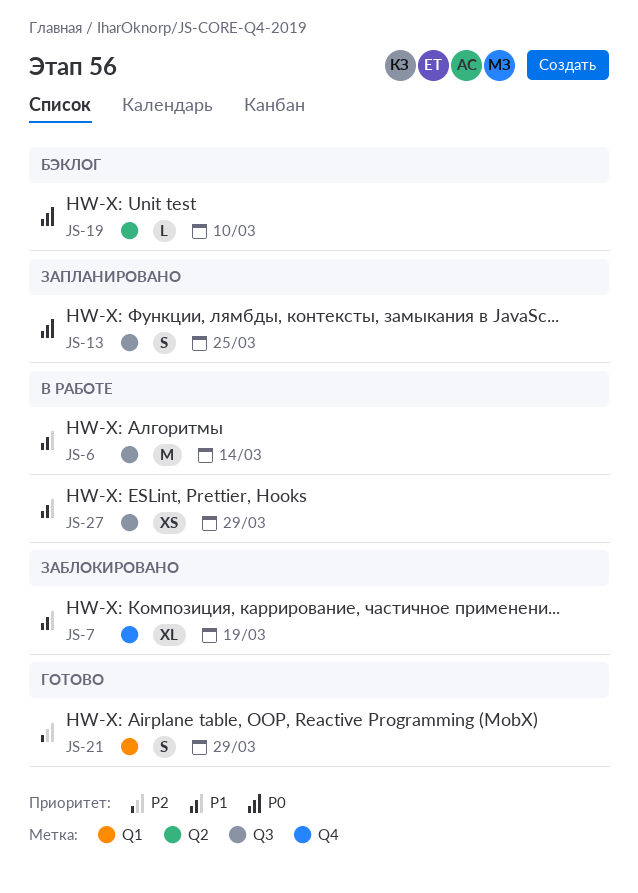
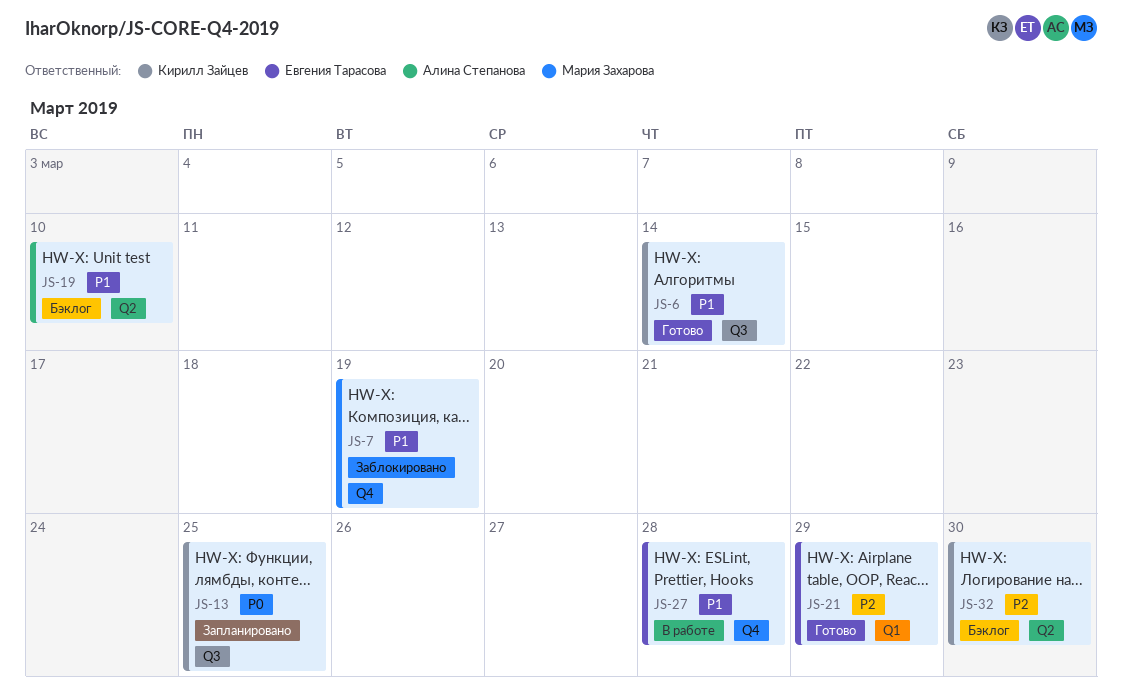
JS-6, status: В работе -> Готово
JS-19, priority: P0 -> P1
JS-27, label: Q3 -> Q4
JS-27, due: Mar 29 -> Mar 28
JS-32: none -> present

